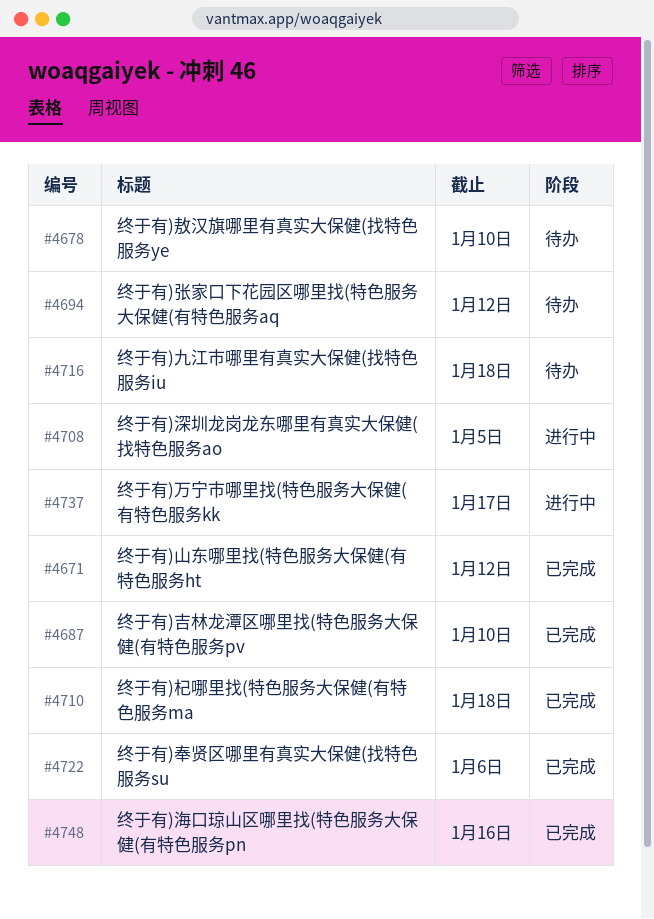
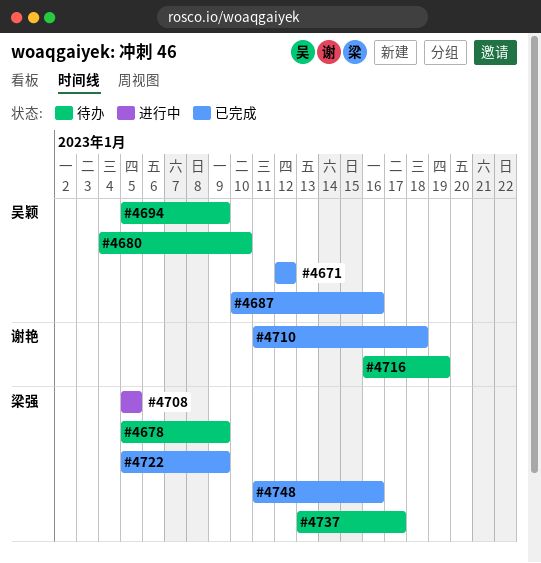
#4678, due: Jan 10 -> Jan 9
#4680: none -> present
#4687, due: Jan 10 -> Jan 16
#4694, due: Jan 12 -> Jan 9
#4716, due: Jan 18 -> Jan 19
#4722, due: Jan 6 -> Jan 9
#4737, status: 进行中 -> 待办

